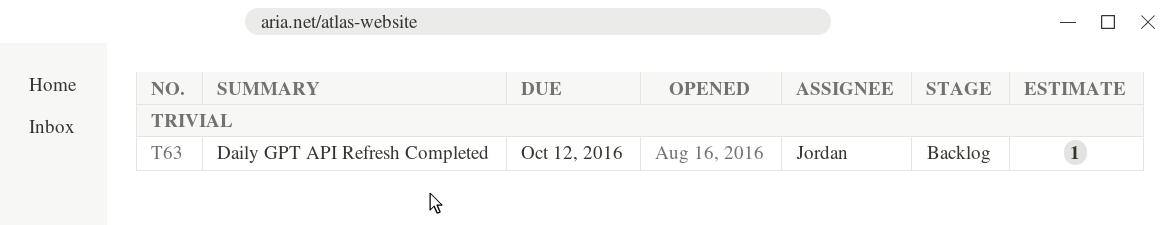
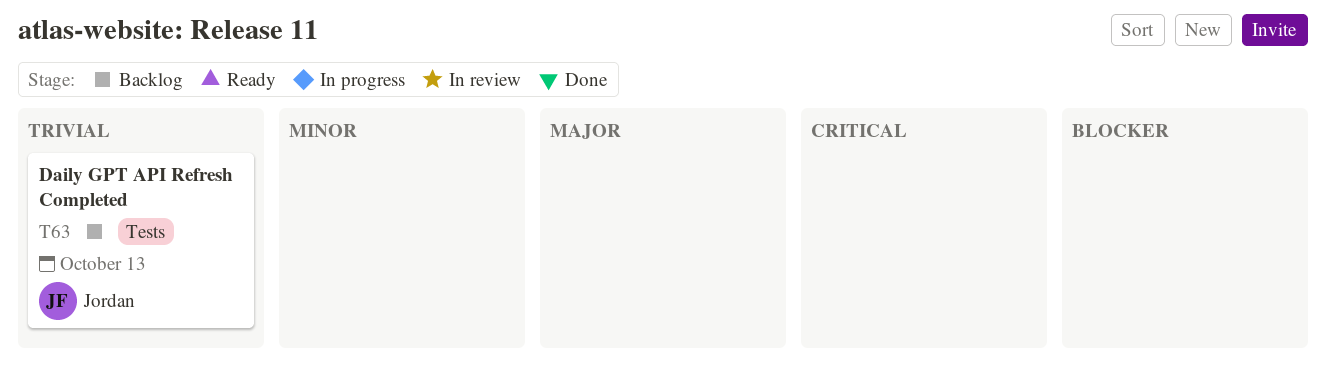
T63, due: Oct 12 -> Oct 13

